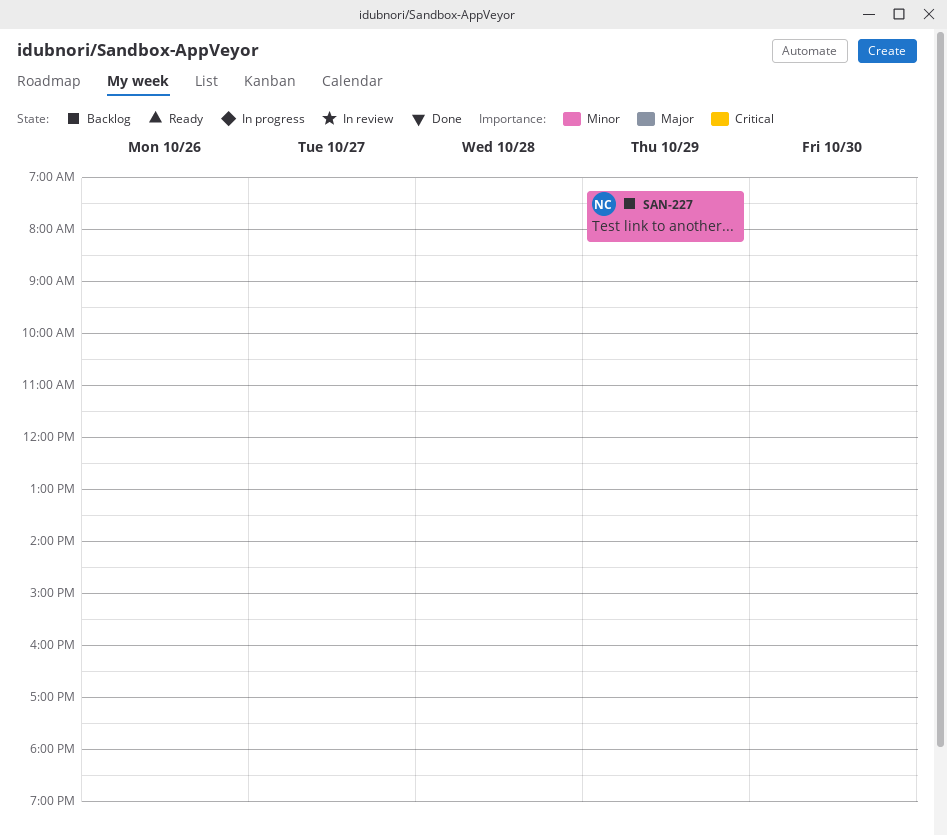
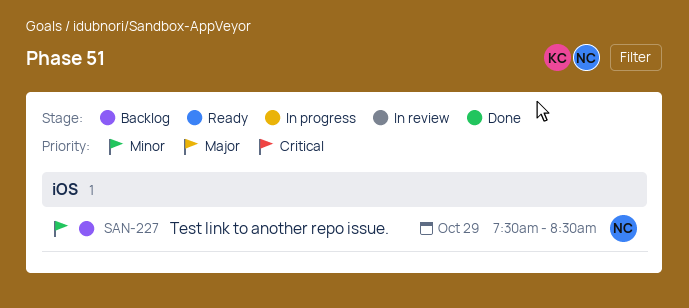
SAN-227, begins: 07:15 -> 07:30
SAN-227, ends: 08:15 -> 08:30

